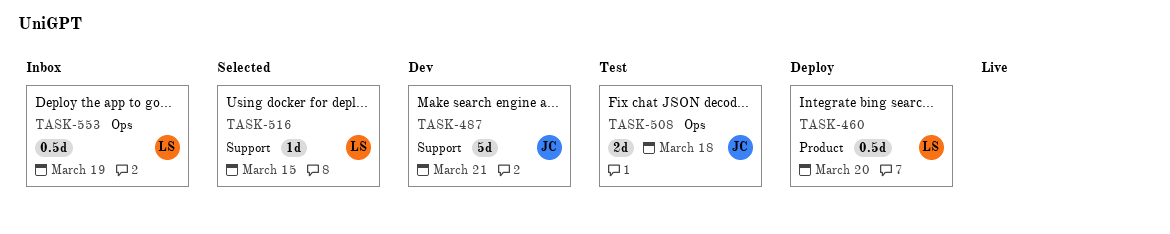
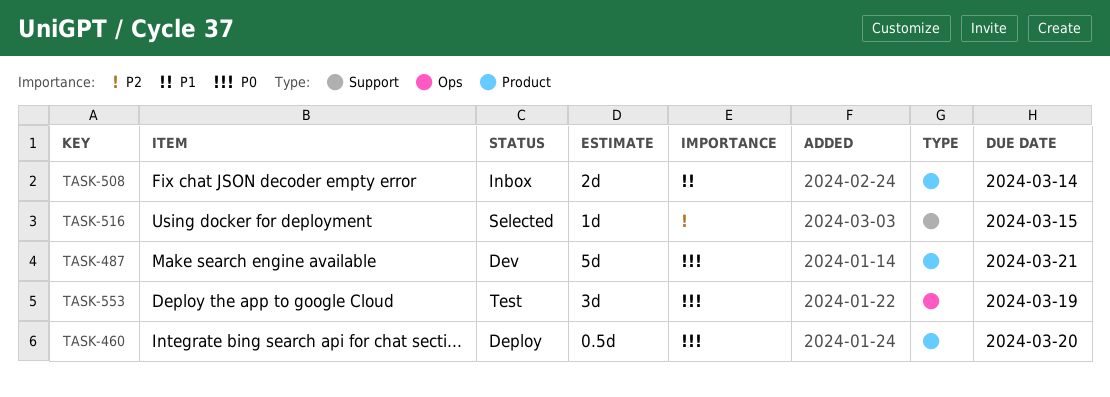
TASK-487, label: Support -> Product
TASK-508, status: Test -> Inbox
TASK-508, label: Ops -> Product
TASK-508, due: Mar 18 -> Mar 14
TASK-553, status: Inbox -> Test
TASK-553, estimate: 0.5d -> 3d

